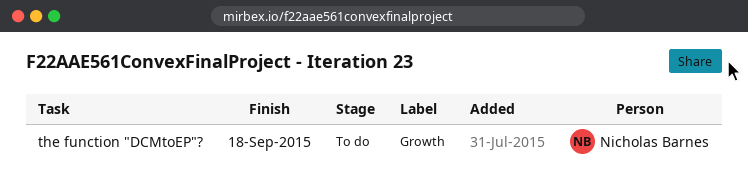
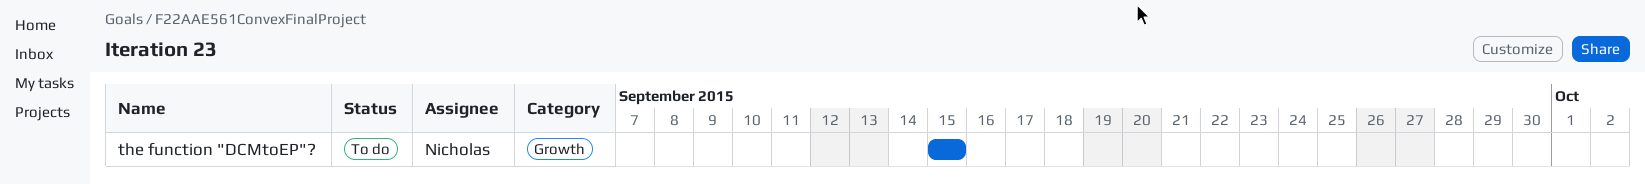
the function "DCMtoEP"?, due: Sep 18 -> Sep 15

